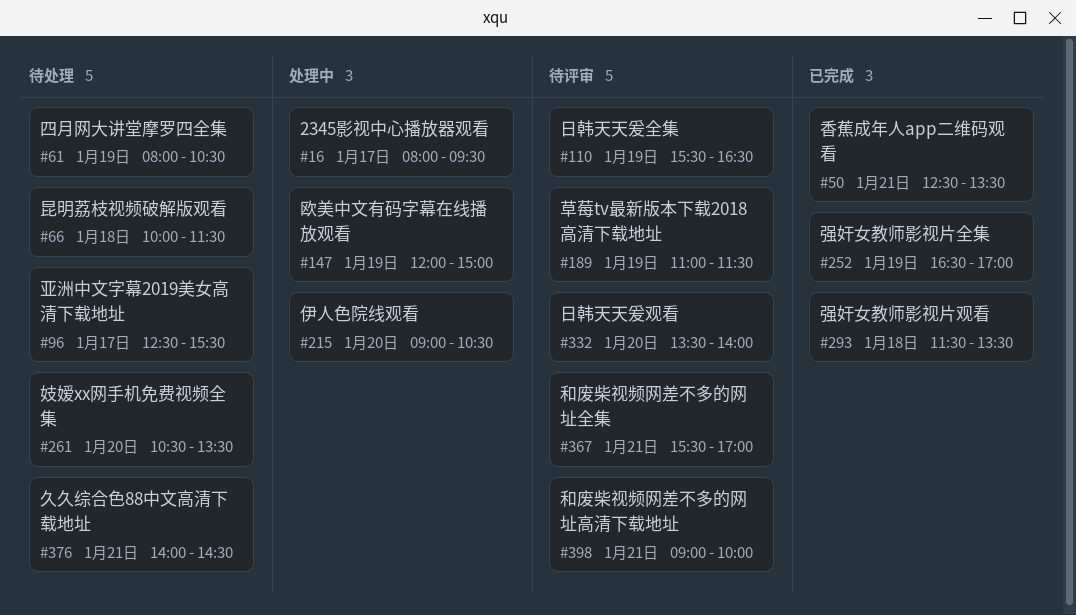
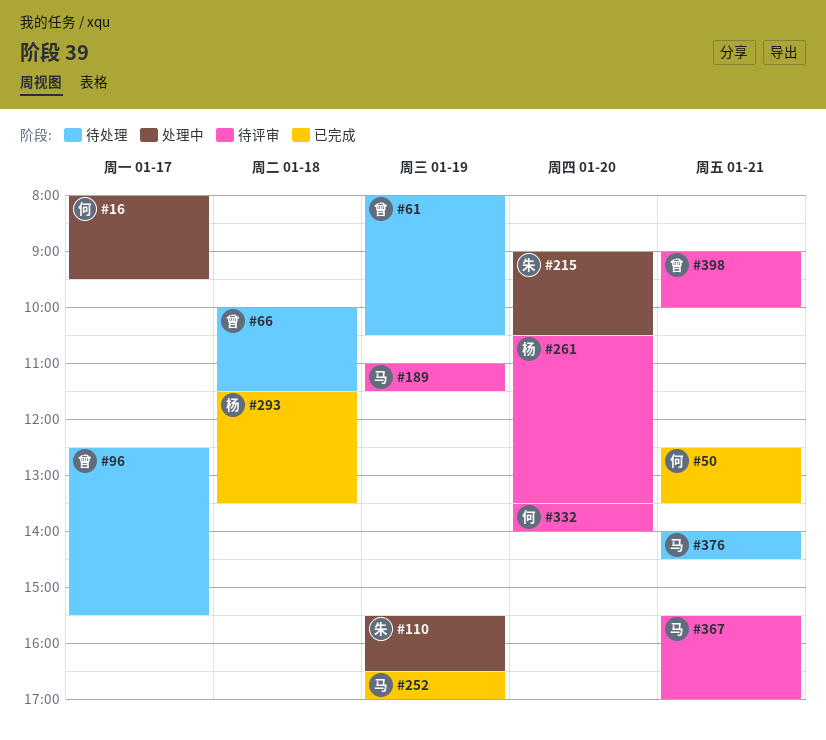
#110, status: 待评审 -> 处理中
#147: present -> none
#261, status: 待处理 -> 待评审

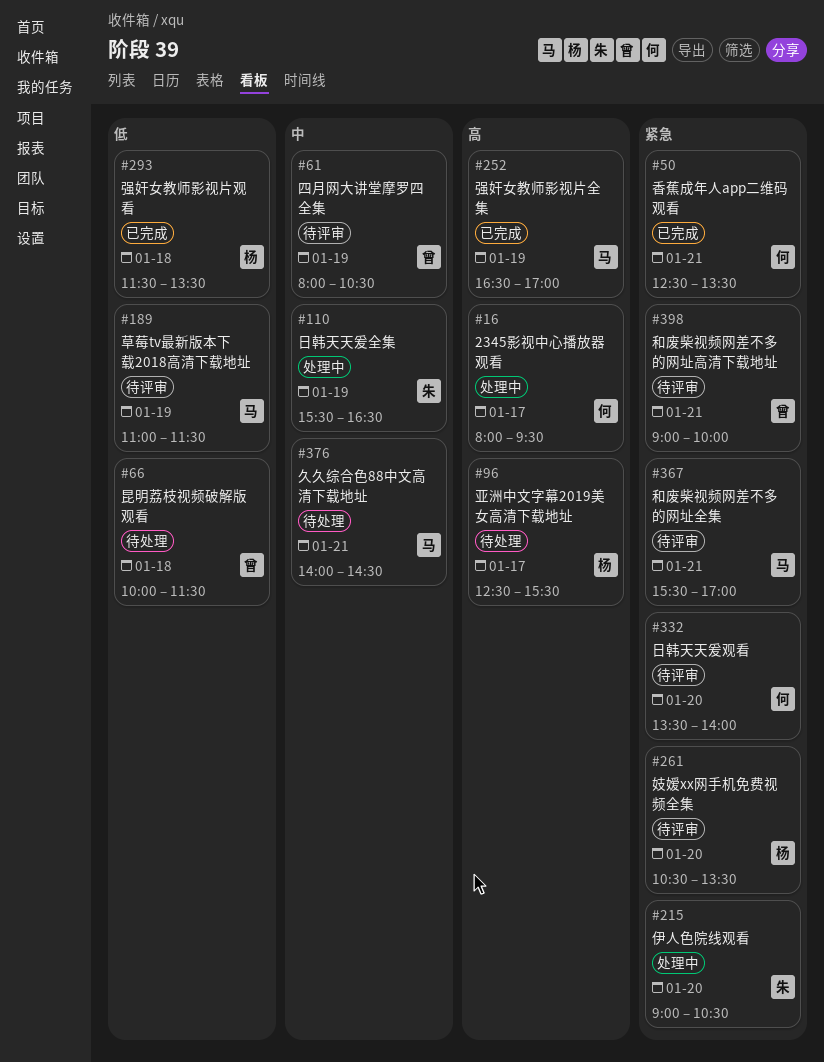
#61, status: 待处理 -> 待评审
#96, owner: 曾 -> 杨

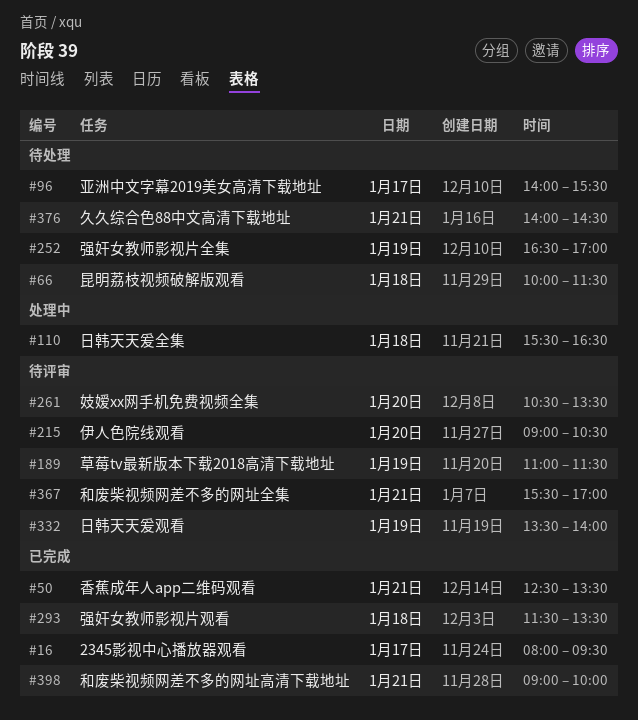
#16, status: 处理中 -> 已完成
#61: present -> none
#96, begins: 12:30 -> 14:00
#110, day: Jan 19 -> Jan 18
#215, status: 处理中 -> 待评审
#252, status: 已完成 -> 待处理
#332, day: Jan 20 -> Jan 19
#398, status: 待评审 -> 已完成

